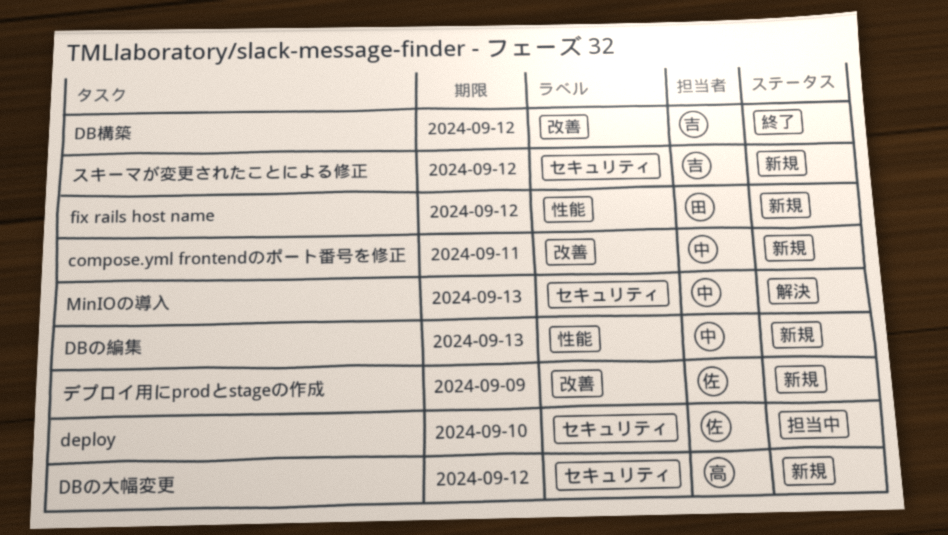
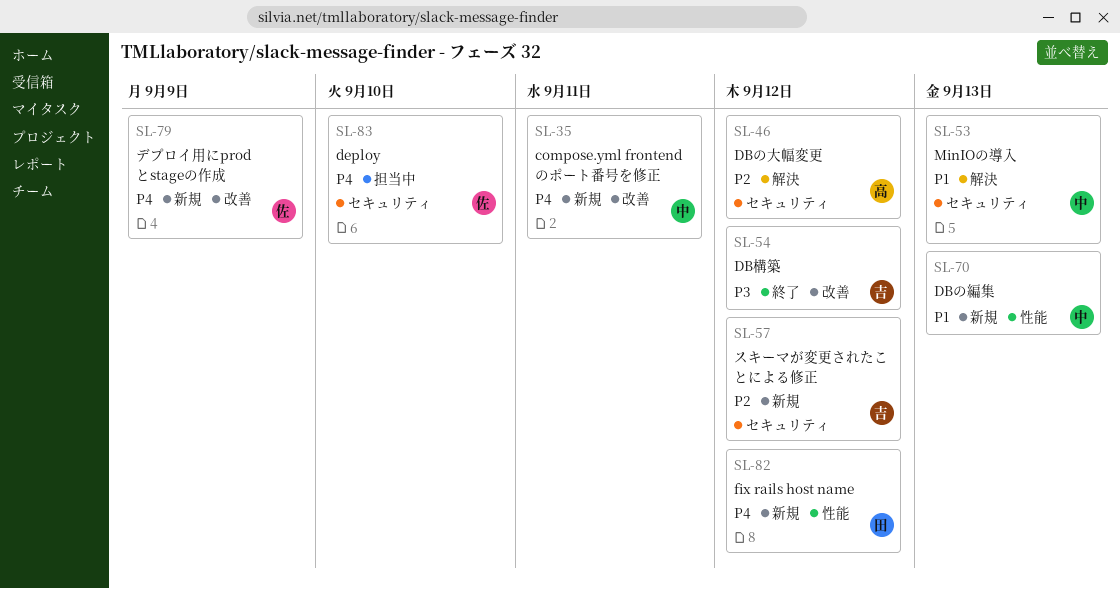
DBの大幅変更, status: 新規 -> 解決

